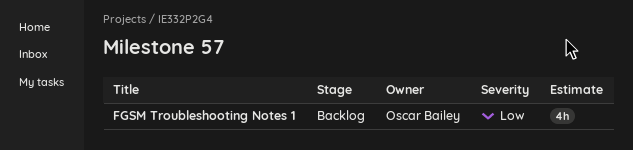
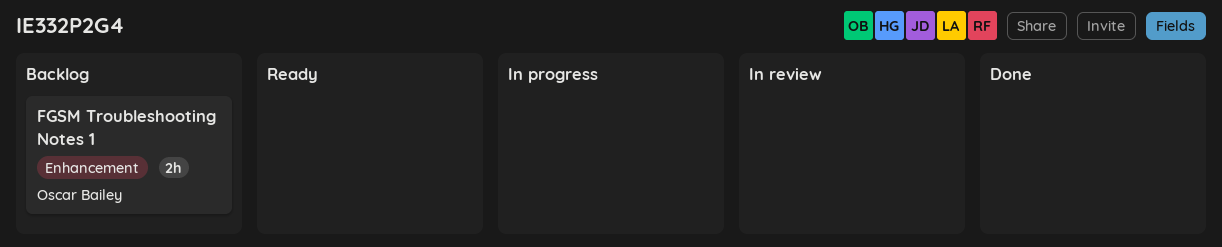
FGSM Troubleshooting Notes 1, estimate: 4h -> 2h

